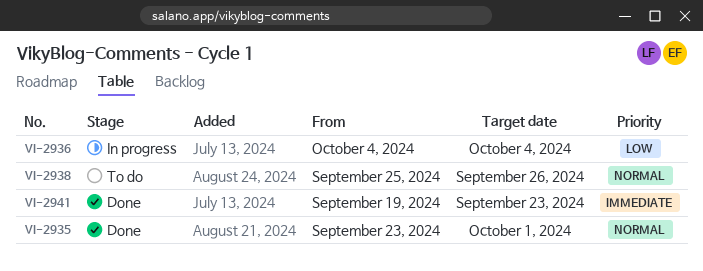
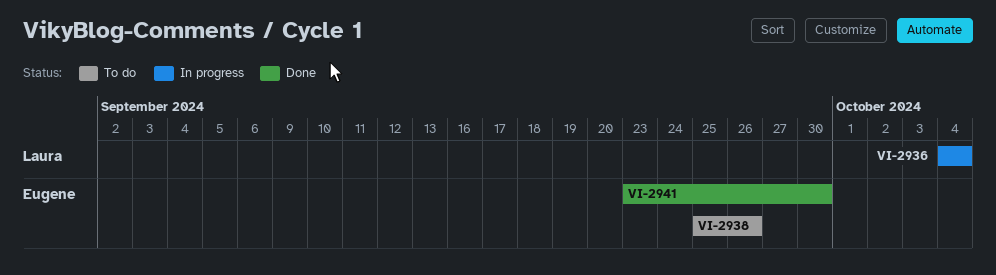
VI-2935: present -> none
VI-2941, start: Sep 19 -> Sep 23
VI-2941, due: Sep 23 -> Sep 30

